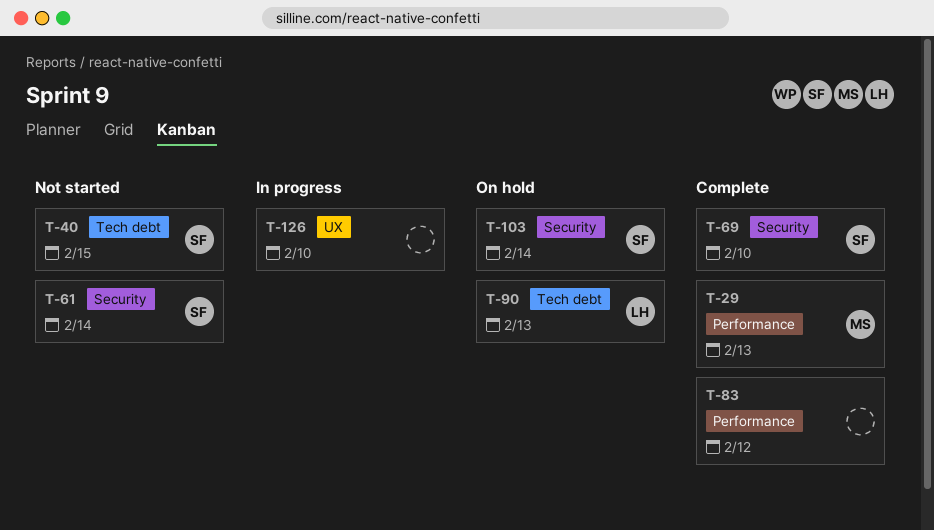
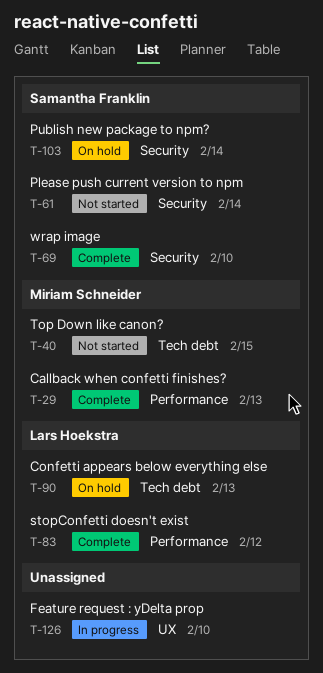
T-40, owner: Samantha Franklin -> Miriam Schneider
T-83, owner: none -> Lars Hoekstra

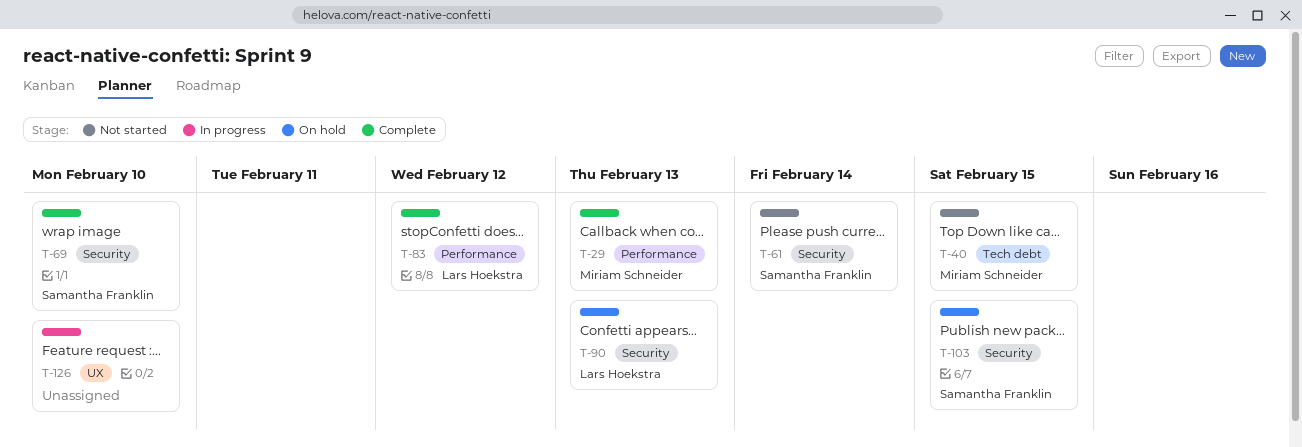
T-90, label: Tech debt -> Security
T-103, due: Feb 14 -> Feb 15

